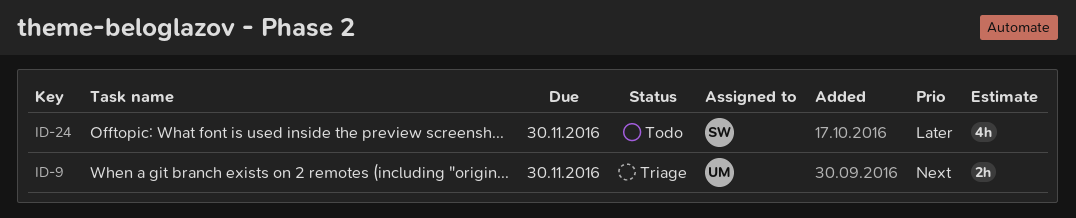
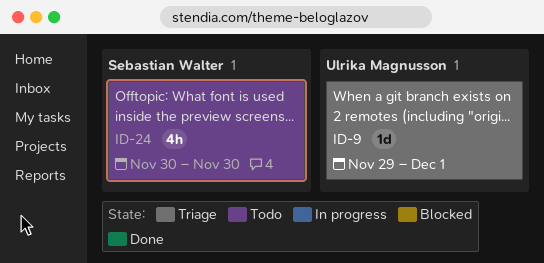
ID-9, estimate: 2h -> 1d
ID-9, due: Nov 30 -> Dec 1

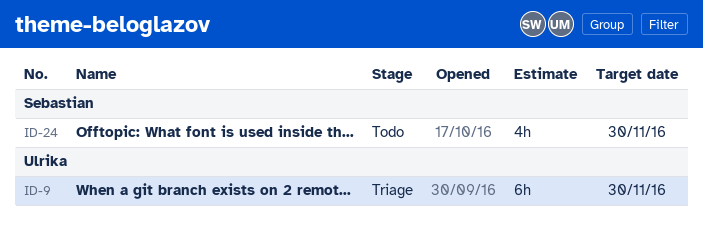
ID-9, estimate: 1d -> 6h
ID-9, due: Dec 1 -> Nov 30

